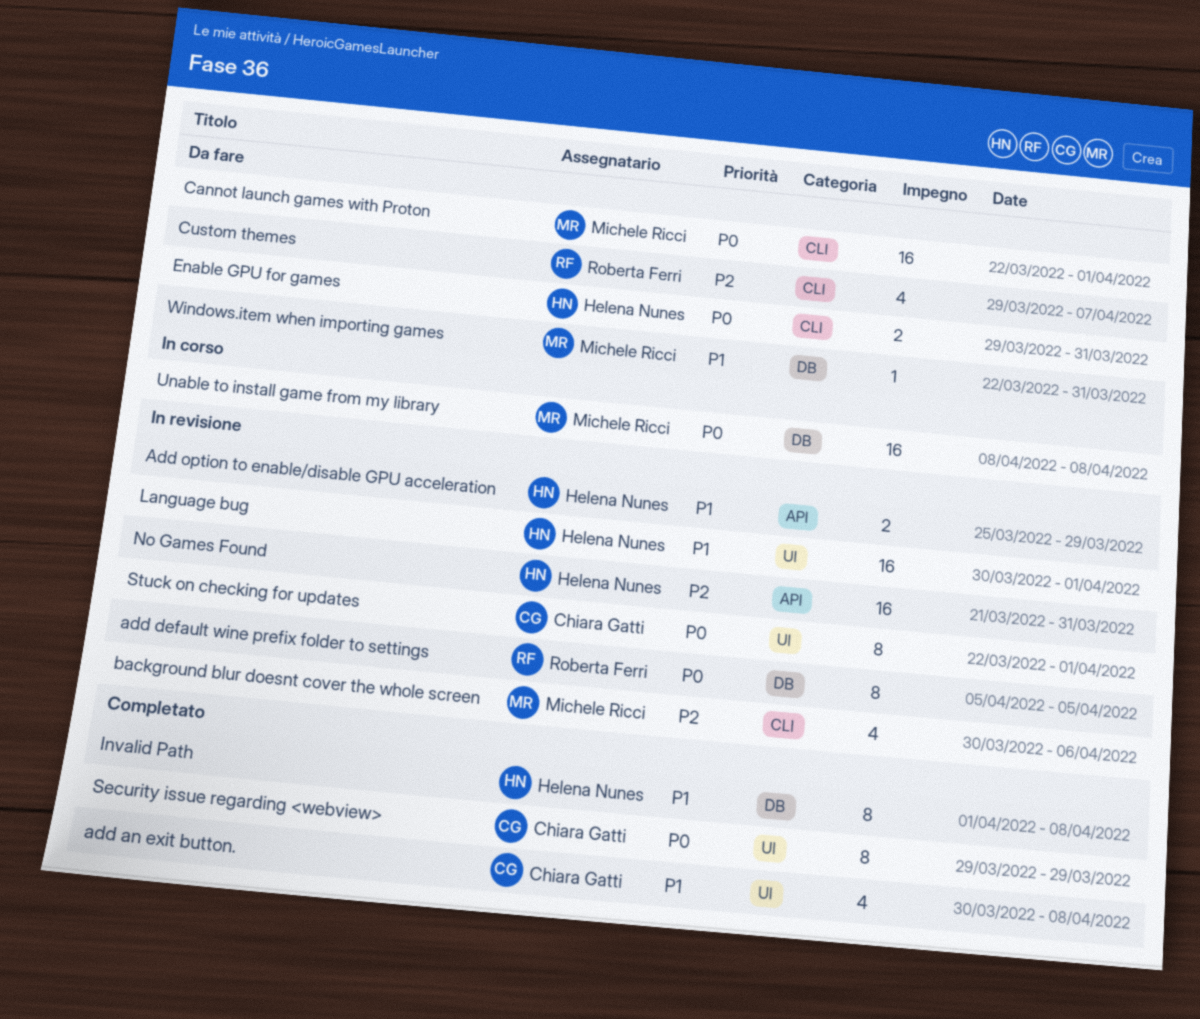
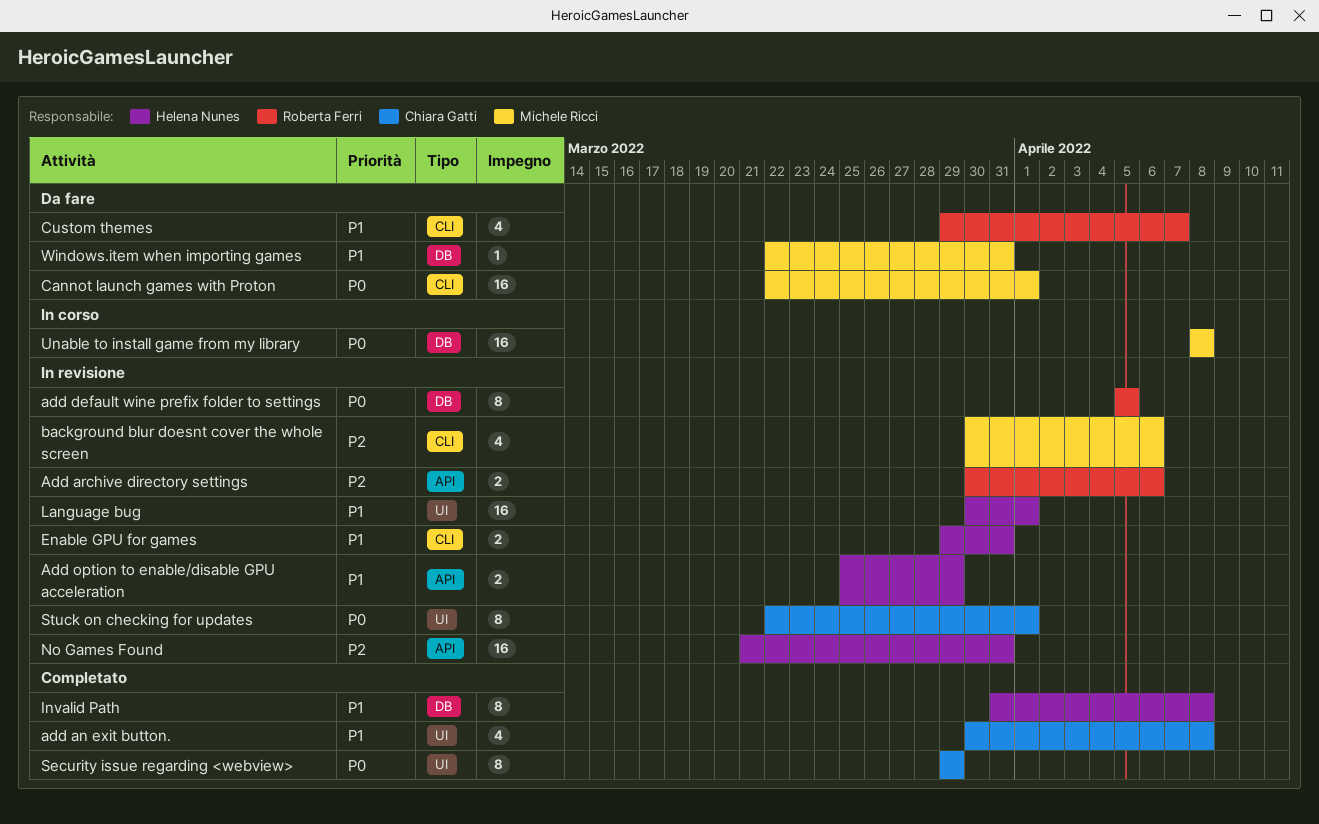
Add archive directory settings: none -> present
Custom themes, priority: P2 -> P1
Enable GPU for games, status: Da fare -> In revisione
Enable GPU for games, priority: P0 -> P1
Invalid Path, start: Apr 1 -> Mar 31

